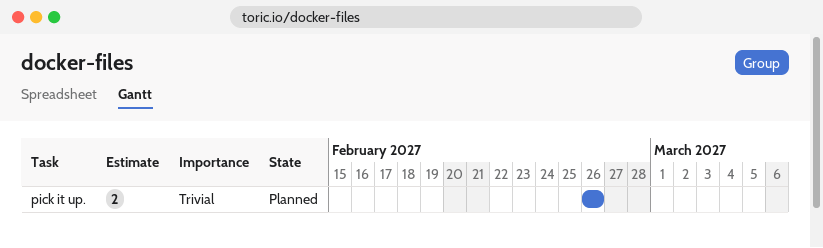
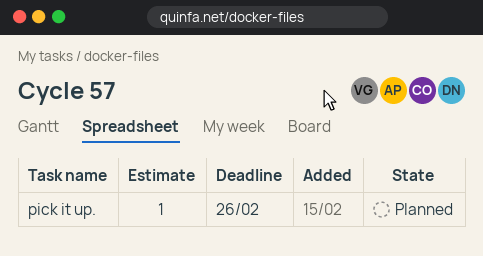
pick it up., estimate: 2 -> 1

